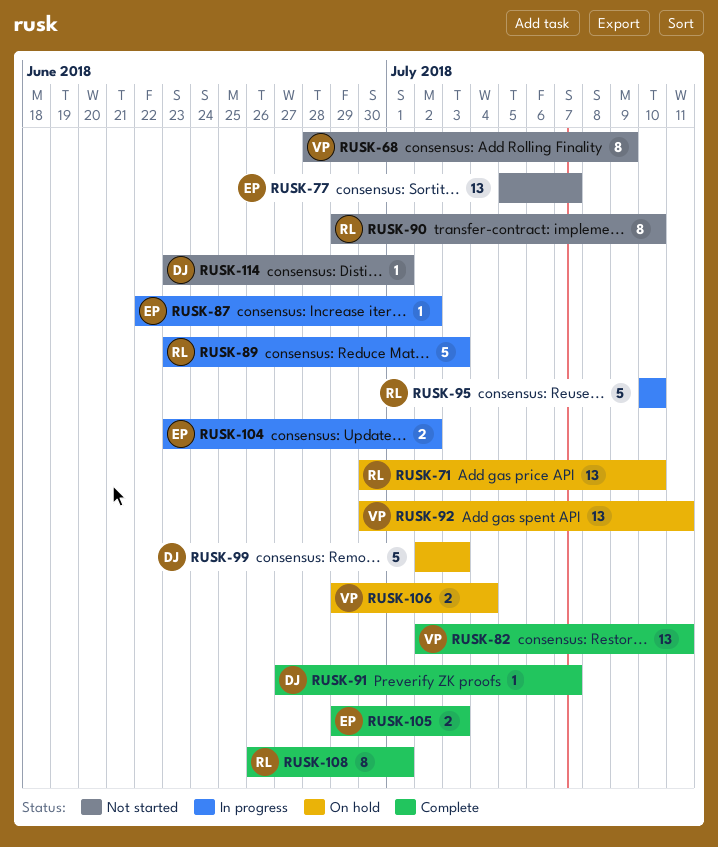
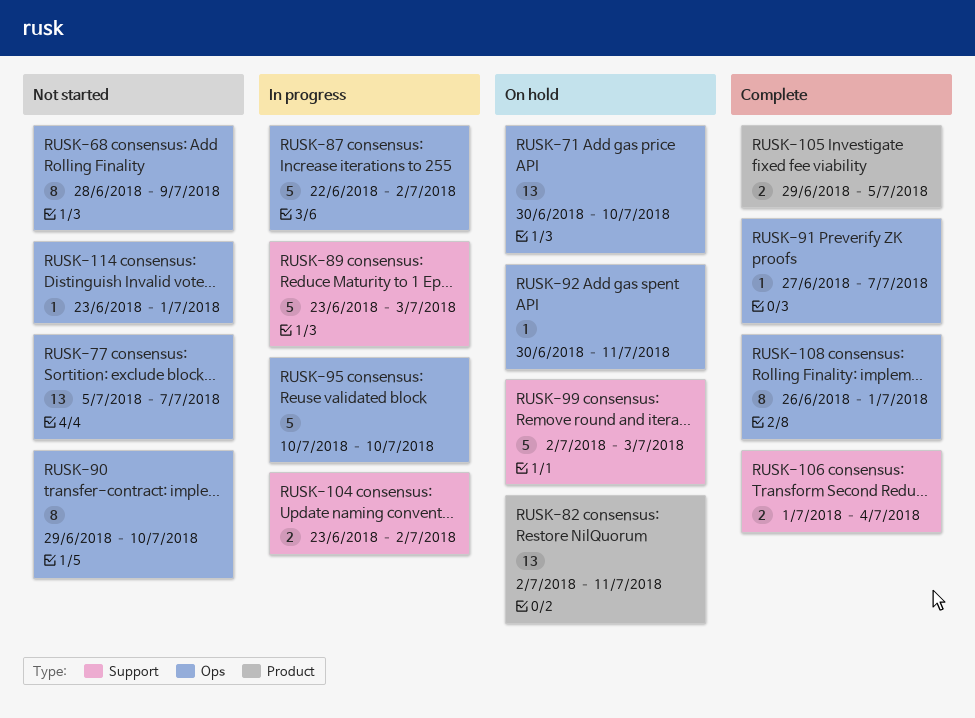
RUSK-82, status: Complete -> On hold
RUSK-87, estimate: 1 -> 5
RUSK-92, estimate: 13 -> 1
RUSK-105, due: Jul 3 -> Jul 5
RUSK-106, status: On hold -> Complete
RUSK-106, start: Jun 29 -> Jul 1

